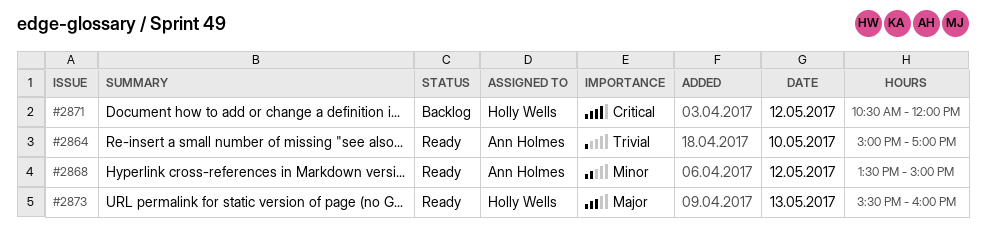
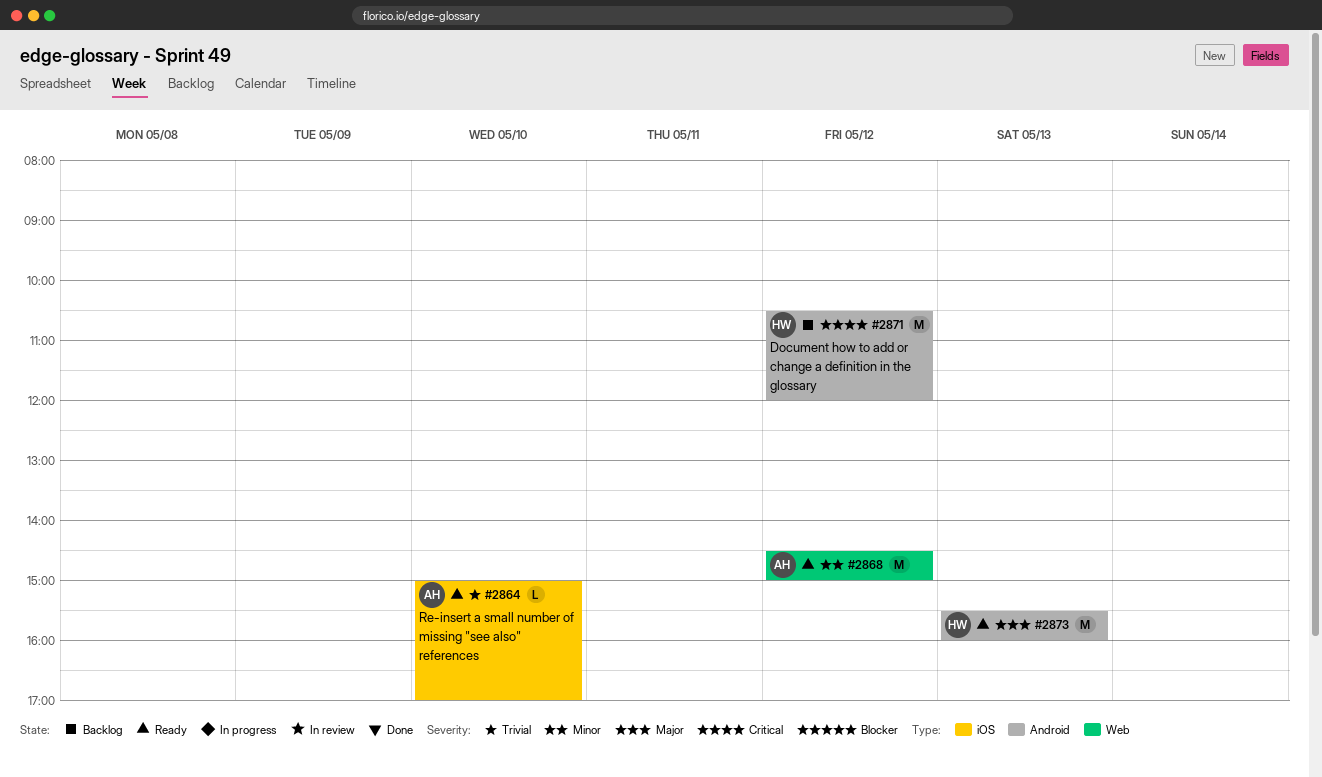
#2868, begins: 13:30 -> 14:30

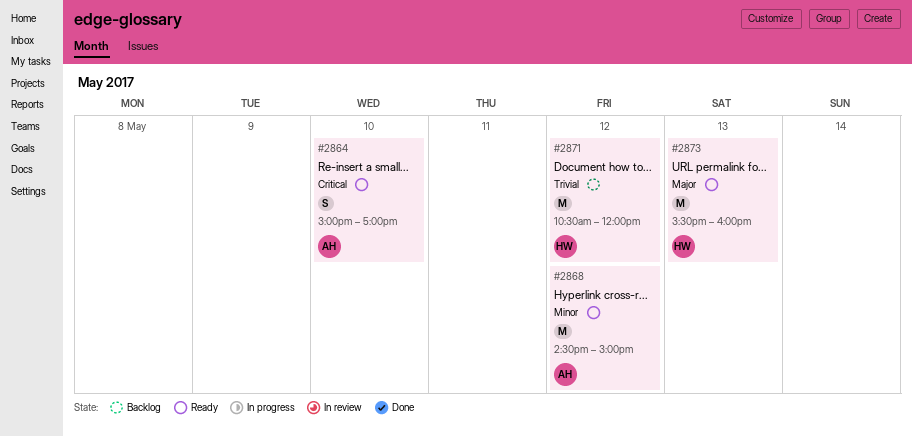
#2864, priority: Trivial -> Critical
#2864, estimate: L -> S
#2871, priority: Critical -> Trivial

